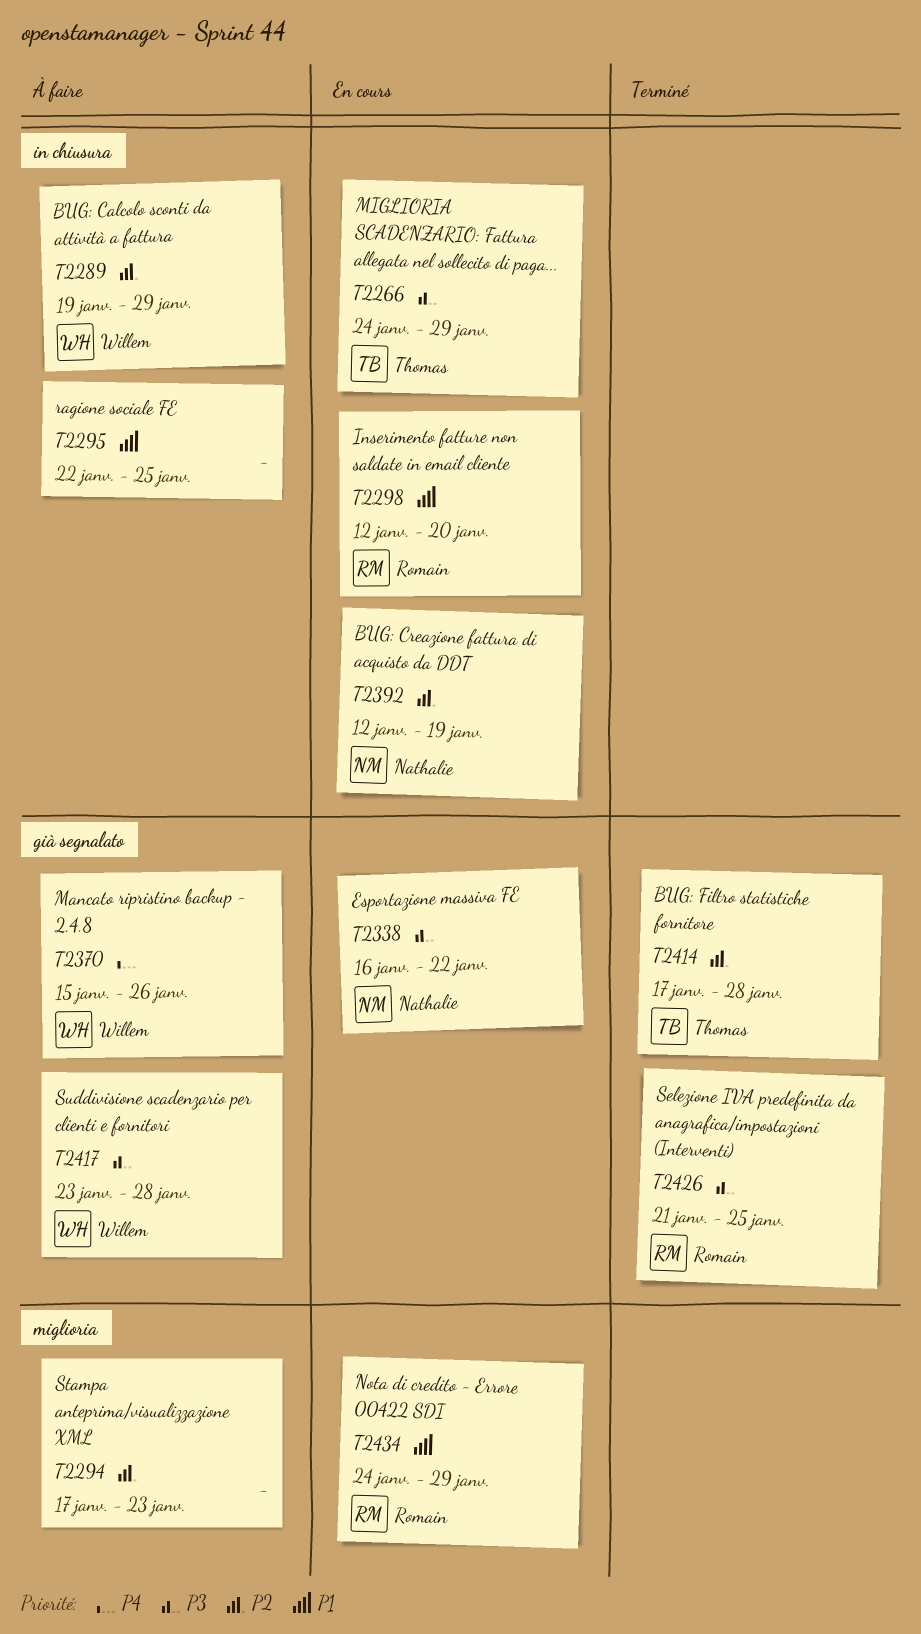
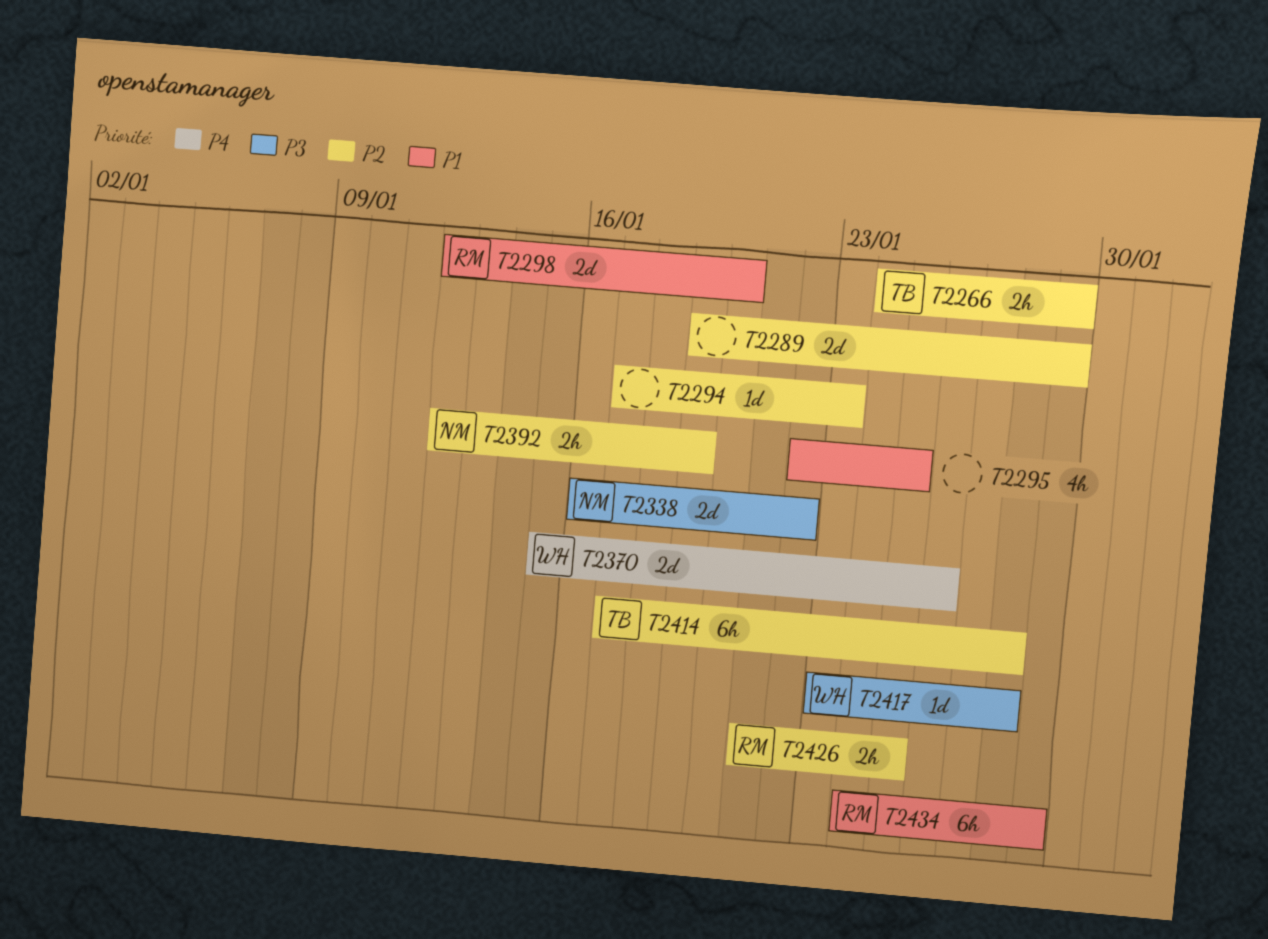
T2266, priority: P3 -> P2
T2289, owner: Willem -> none
T2426, priority: P3 -> P2

